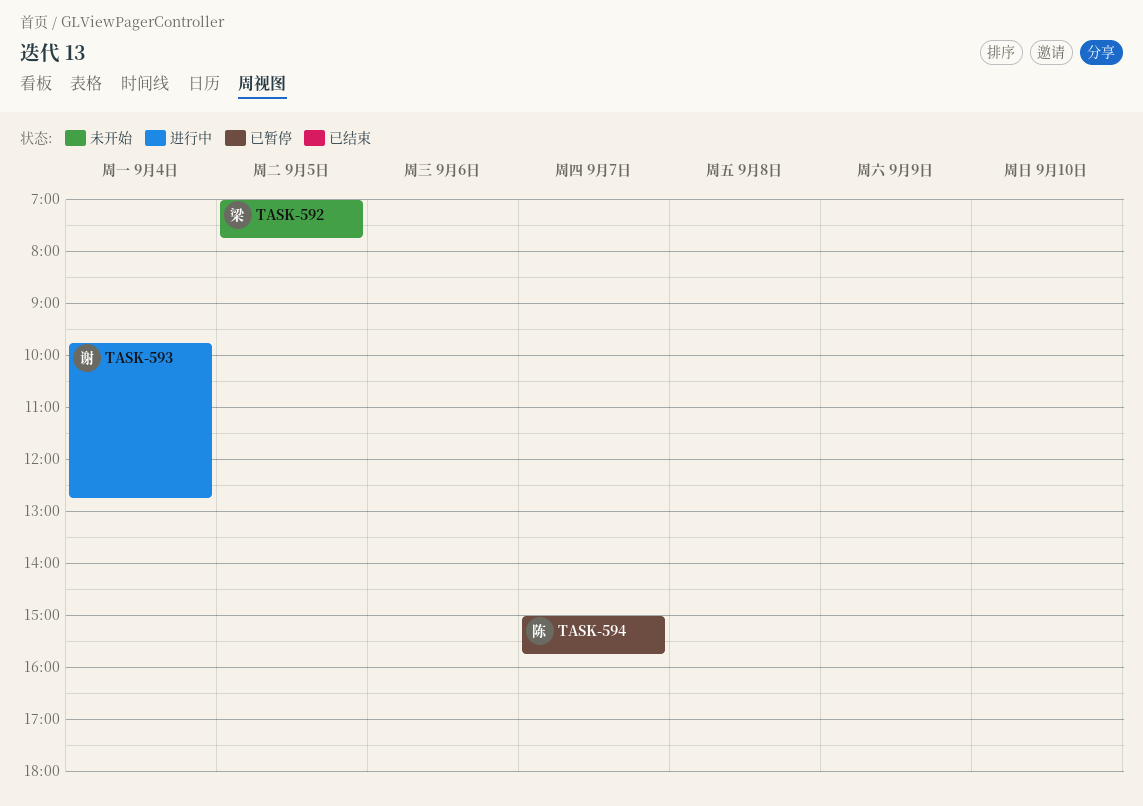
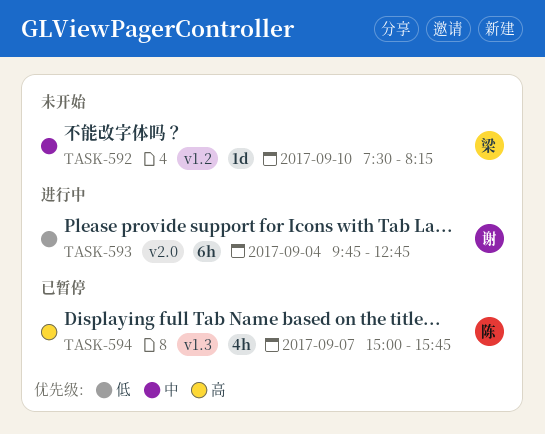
TASK-592, day: Sep 5 -> Sep 10
TASK-592, begins: 07:00 -> 07:30
TASK-592, ends: 07:45 -> 08:15

